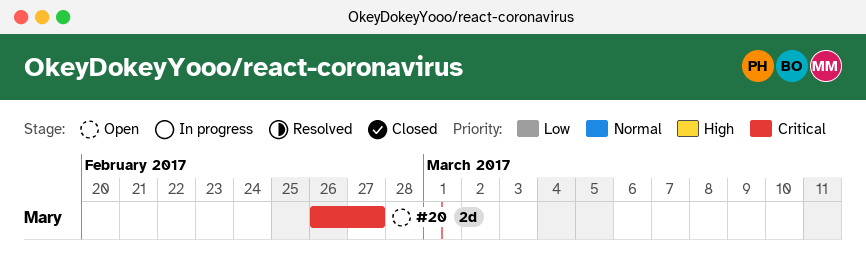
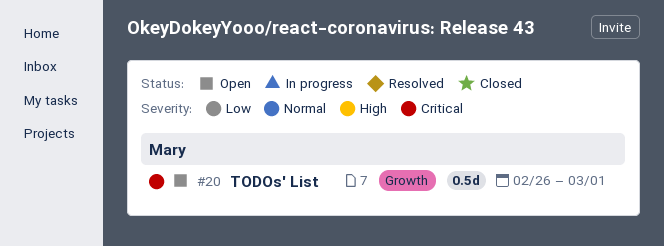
#20, estimate: 2d -> 0.5d
#20, due: Feb 27 -> Mar 1

